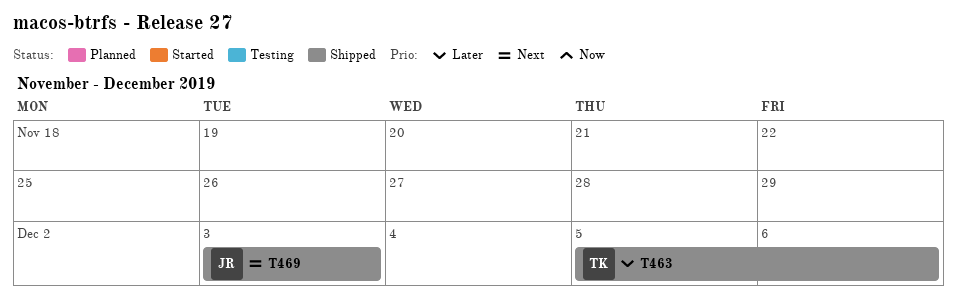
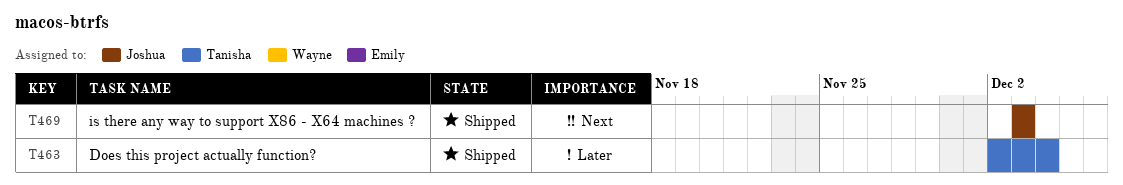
T463, start: Dec 5 -> Dec 2
T463, due: Dec 6 -> Dec 4

